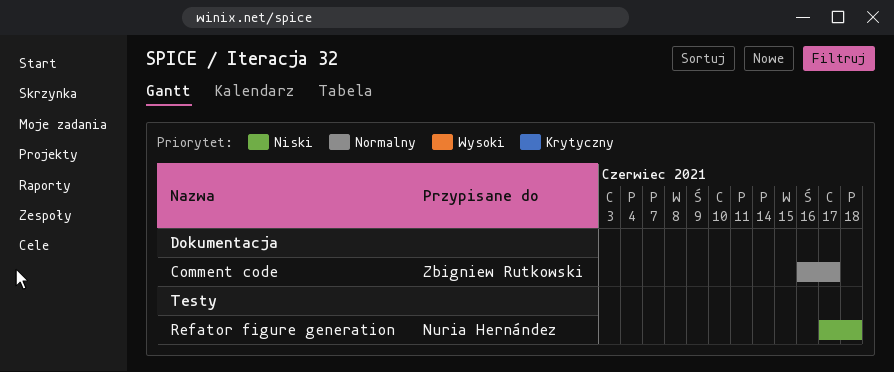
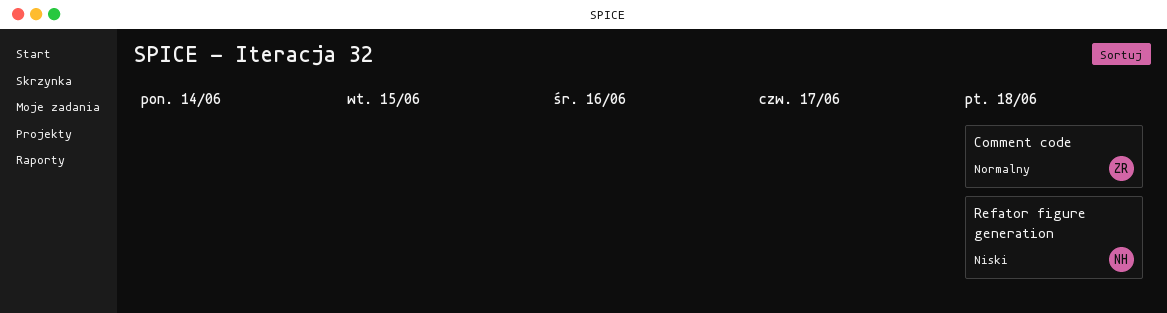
Comment code, due: Jun 17 -> Jun 18

